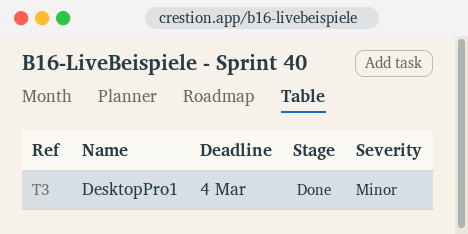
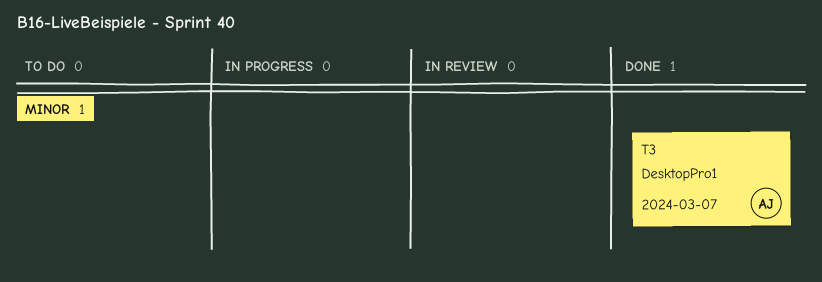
T3, due: Mar 4 -> Mar 7

